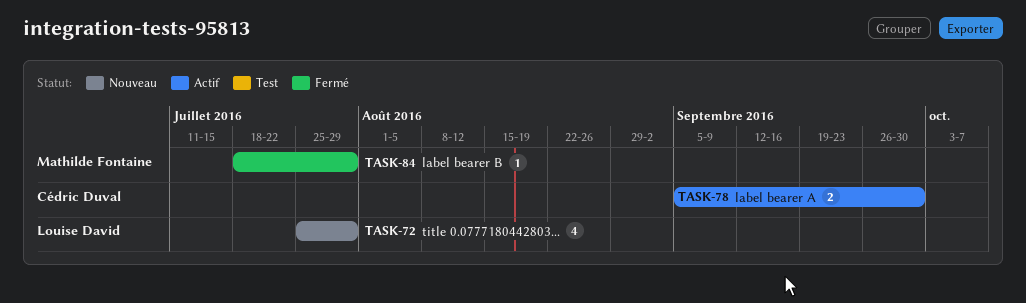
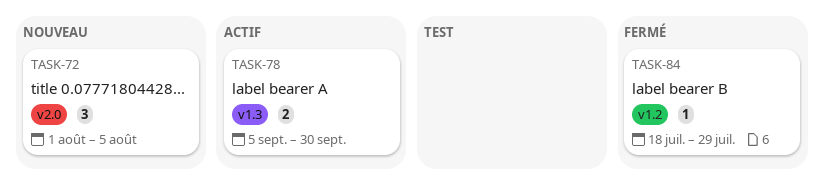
TASK-72, estimate: 4 -> 3
TASK-72, start: Jul 25 -> Aug 1
TASK-72, due: Jul 29 -> Aug 5

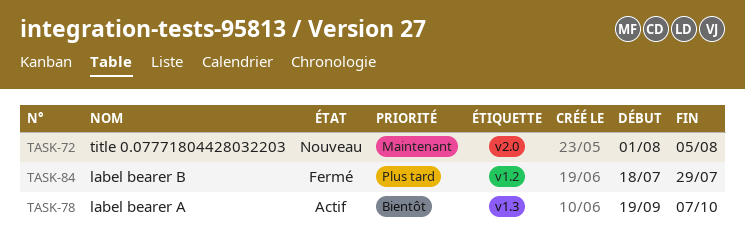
TASK-78, start: Sep 5 -> Sep 19
TASK-78, due: Sep 30 -> Oct 7

